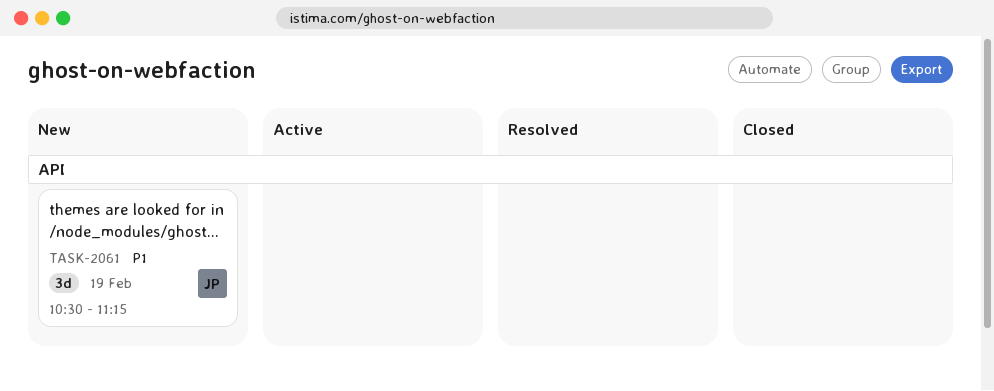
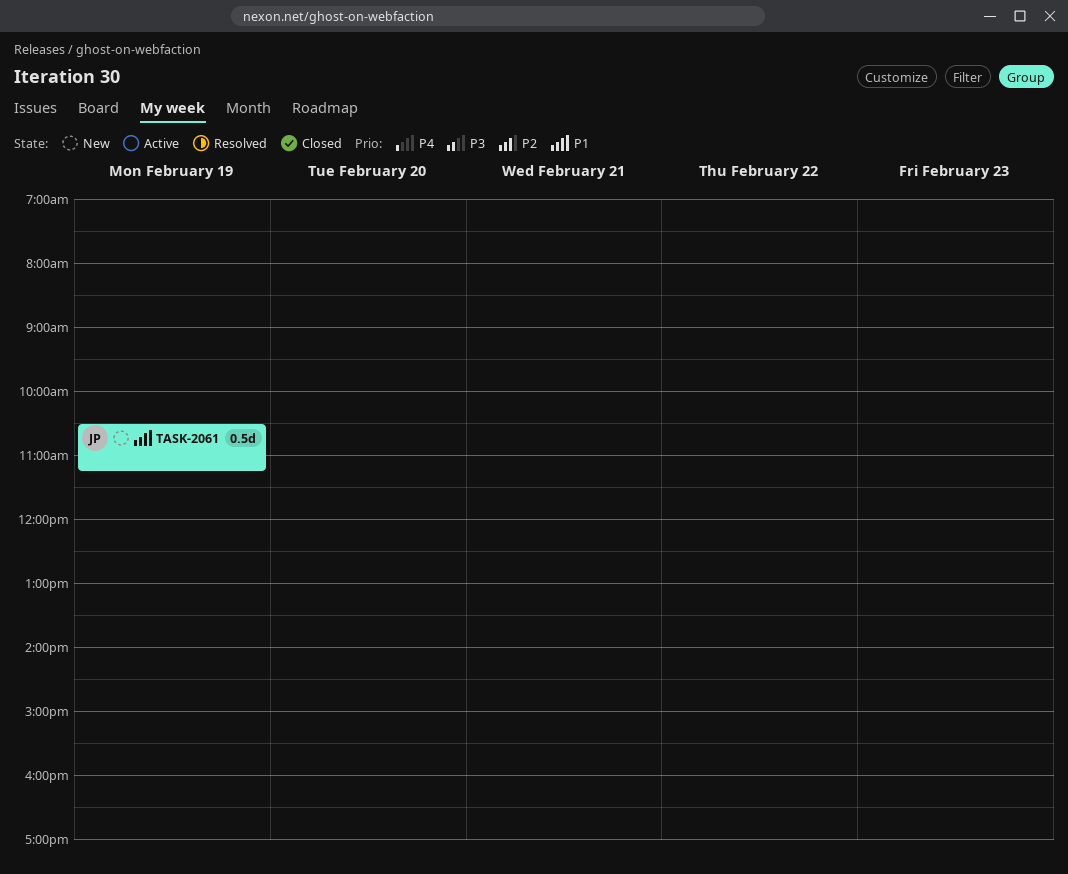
TASK-2061, estimate: 3d -> 0.5d

